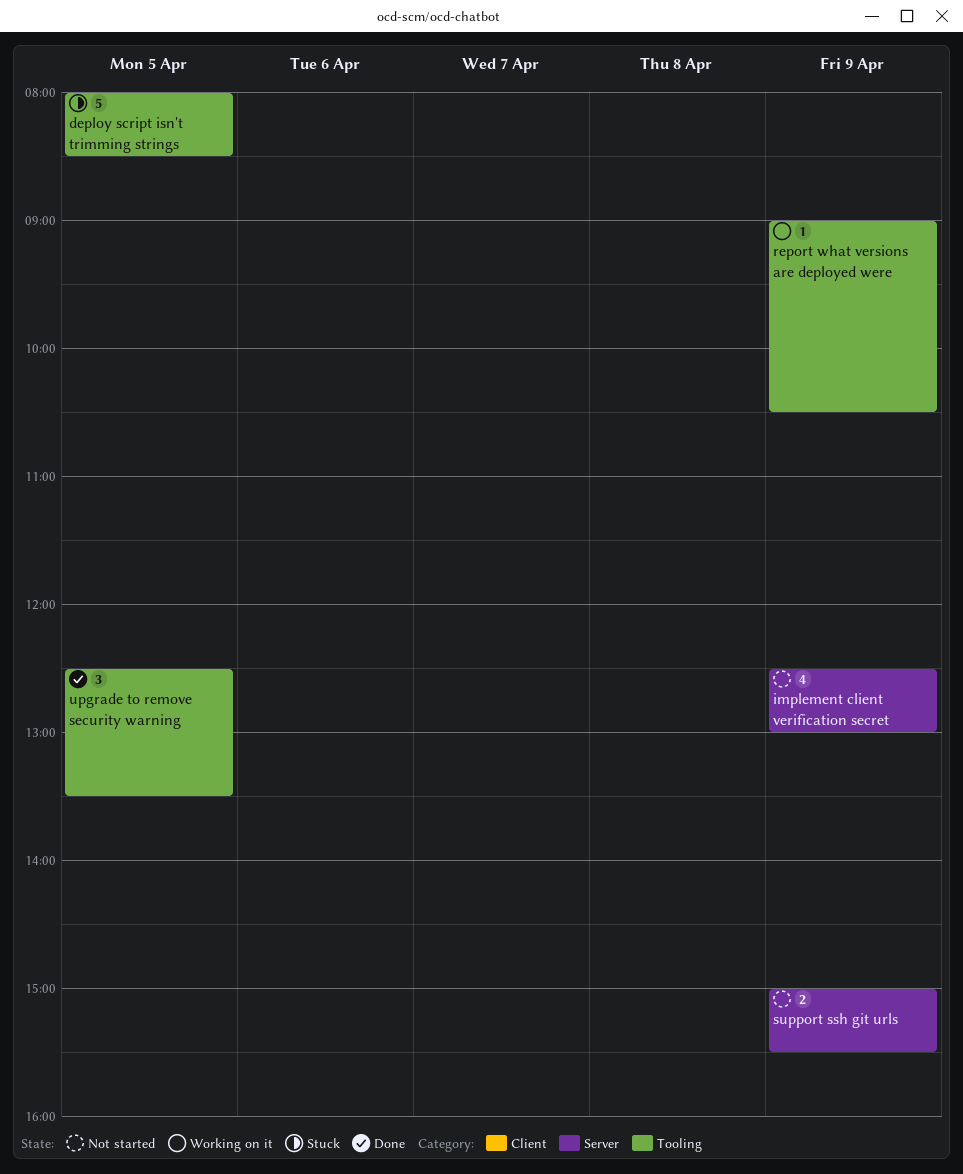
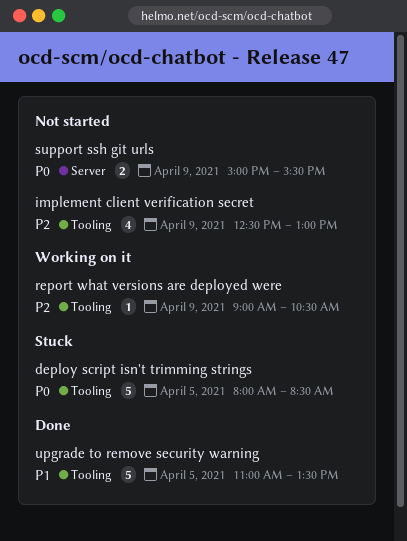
implement client verification secret, label: Server -> Tooling
upgrade to remove security warning, estimate: 3 -> 5
upgrade to remove security warning, begins: 12:30 -> 11:00

